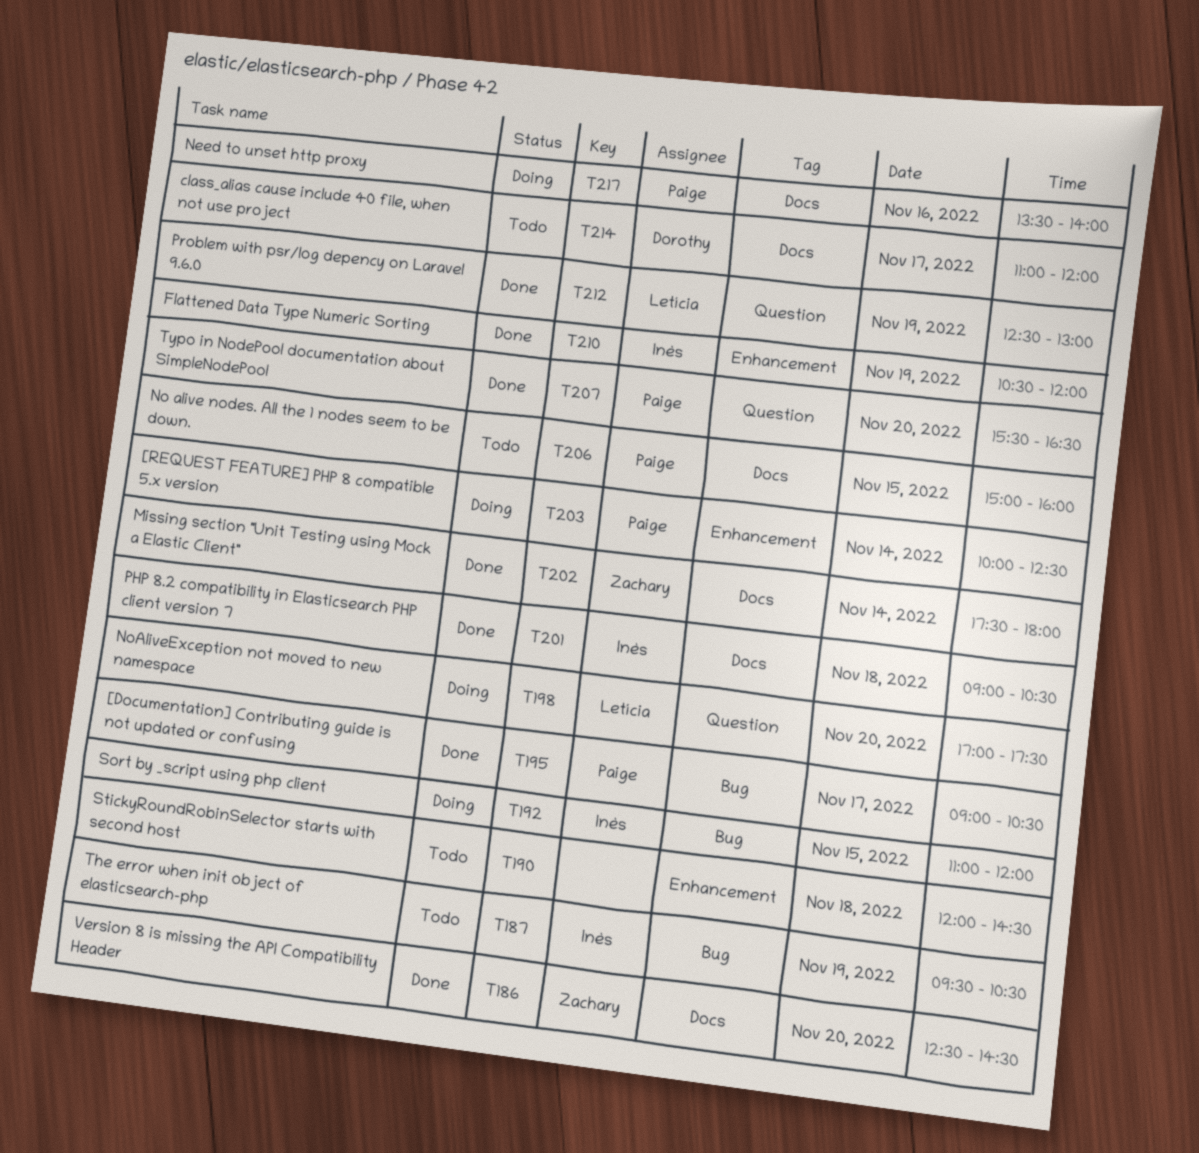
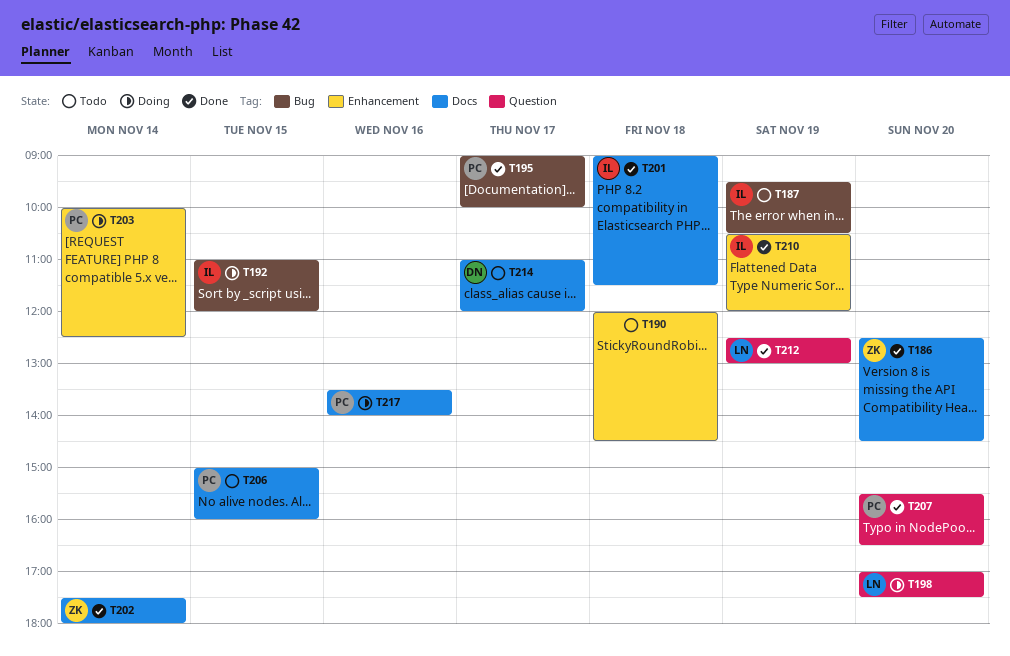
T195, ends: 10:30 -> 10:00
T201, ends: 10:30 -> 11:30

